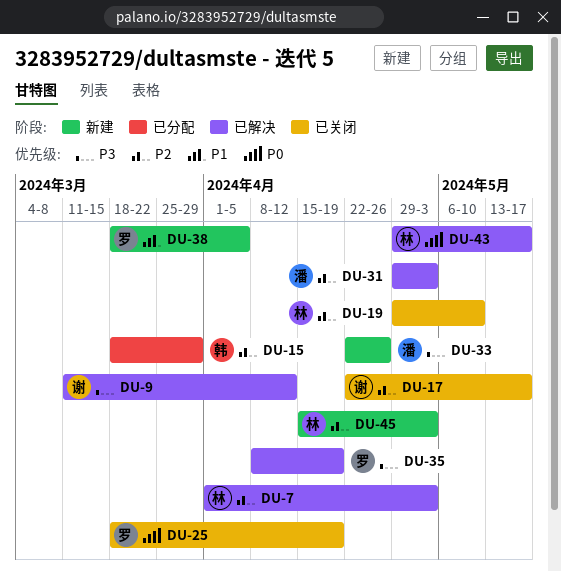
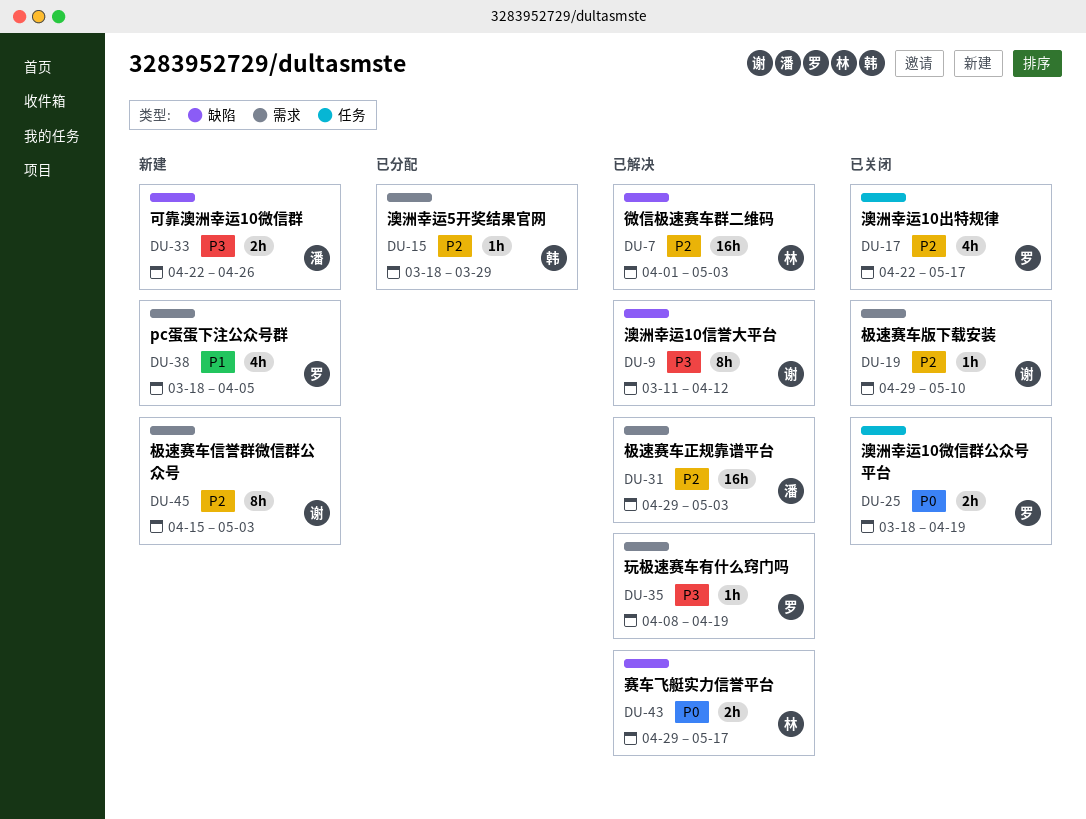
DU-17, owner: 谢 -> 罗
DU-19, owner: 林 -> 谢
DU-45, owner: 林 -> 谢

